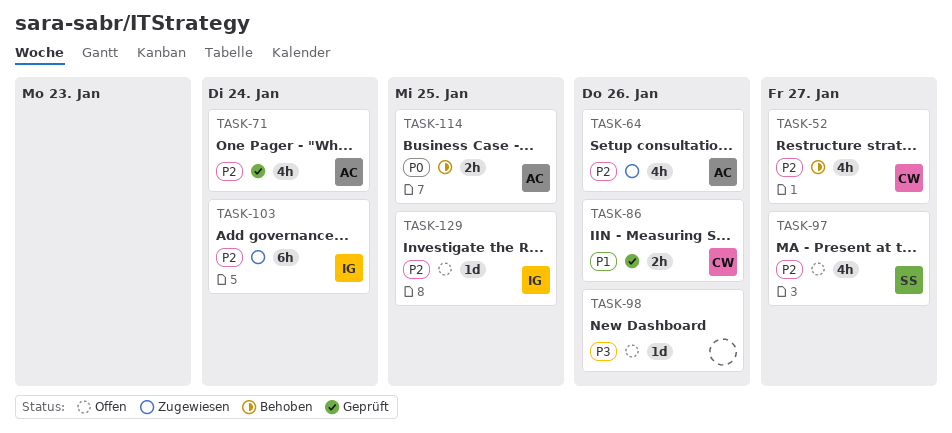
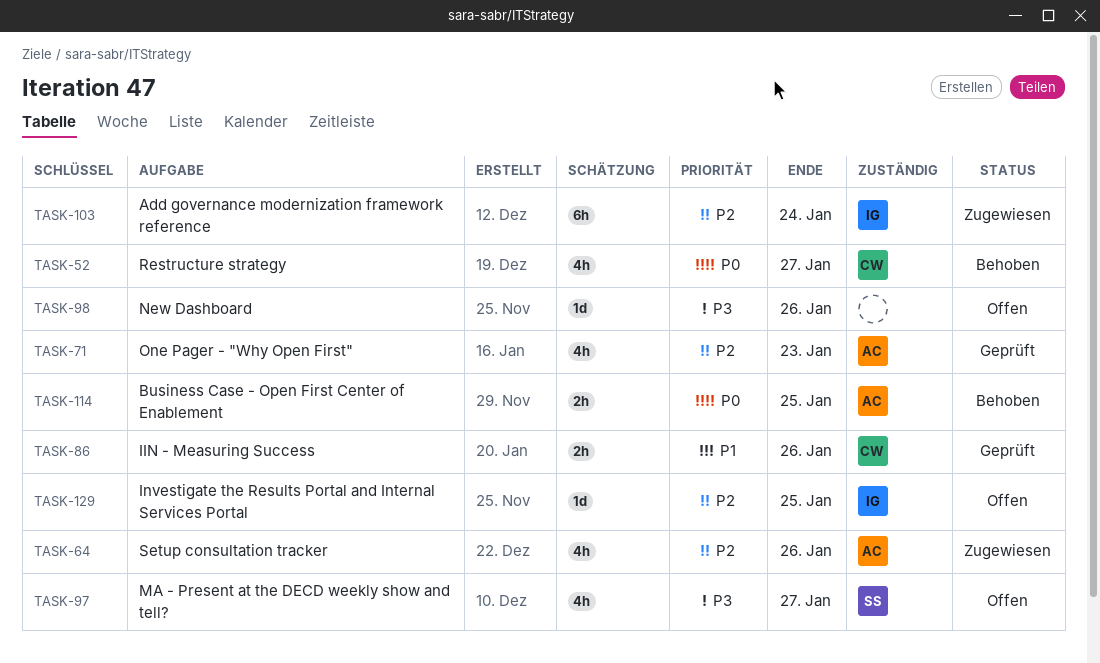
TASK-52, priority: P2 -> P0
TASK-71, due: Jan 24 -> Jan 23
TASK-97, priority: P2 -> P3

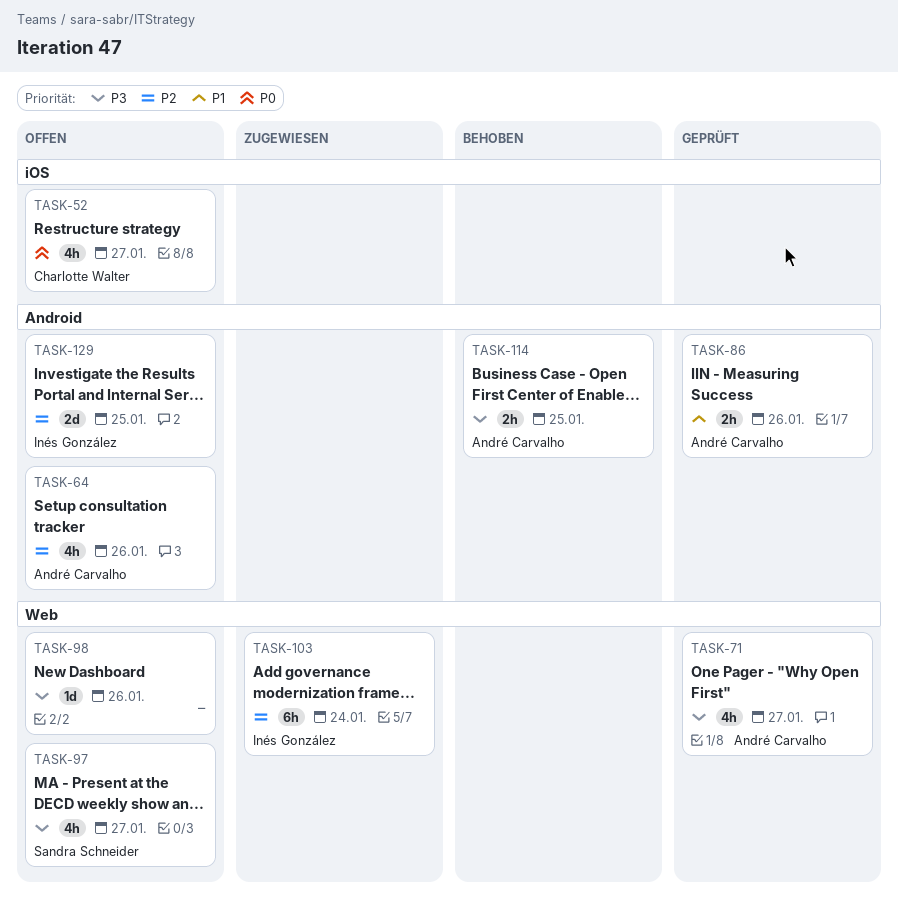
TASK-52, status: Behoben -> Offen
TASK-64, status: Zugewiesen -> Offen
TASK-71, priority: P2 -> P3
TASK-71, due: Jan 23 -> Jan 27
TASK-86, owner: Charlotte Walter -> André Carvalho
TASK-114, priority: P0 -> P3
TASK-129, estimate: 1d -> 2d

